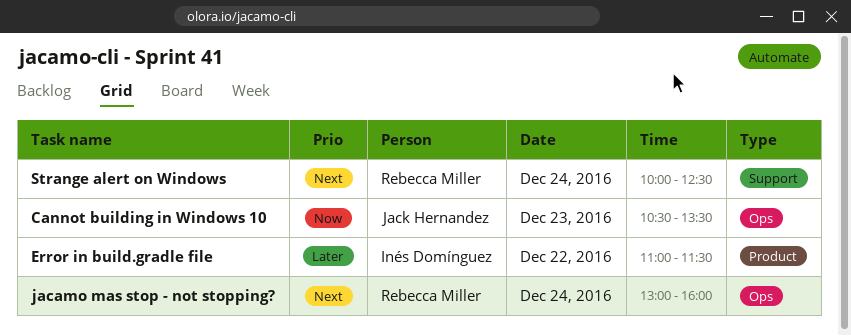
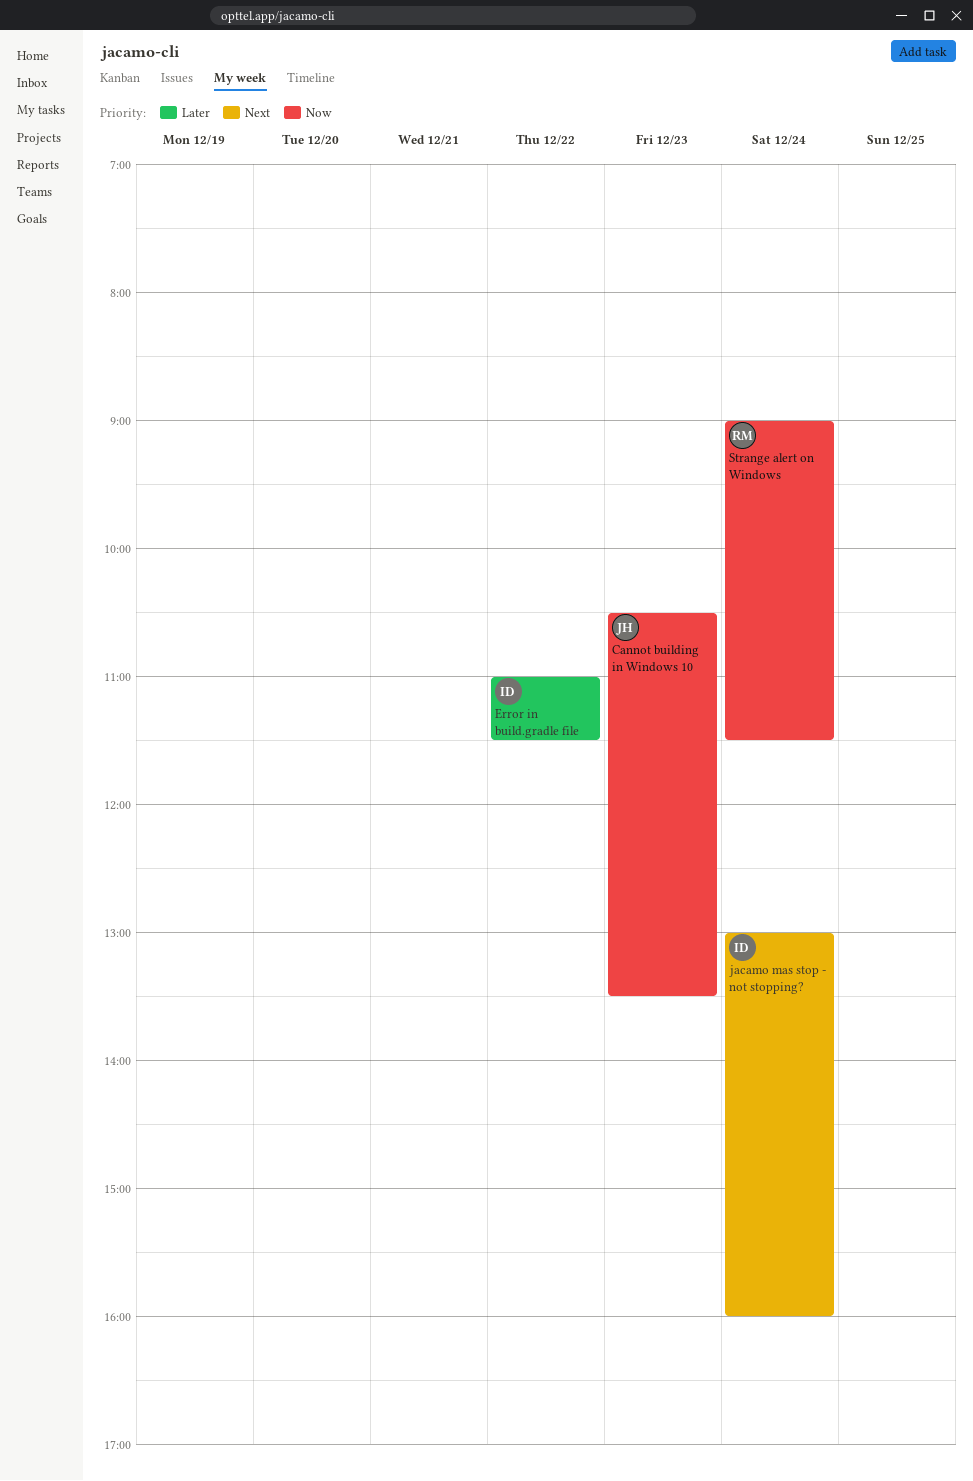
jacamo mas stop - not stopping?, owner: Rebecca Miller -> Inés Domínguez
Strange alert on Windows, priority: Next -> Now
Strange alert on Windows, begins: 10:00 -> 09:00
Strange alert on Windows, ends: 12:30 -> 11:30

